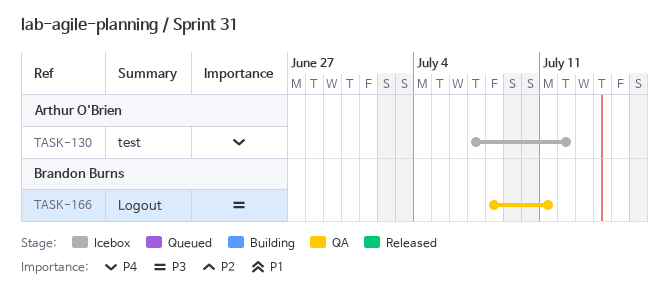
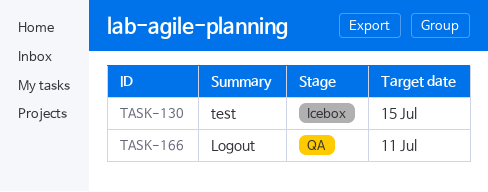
TASK-130, due: Jul 12 -> Jul 15

